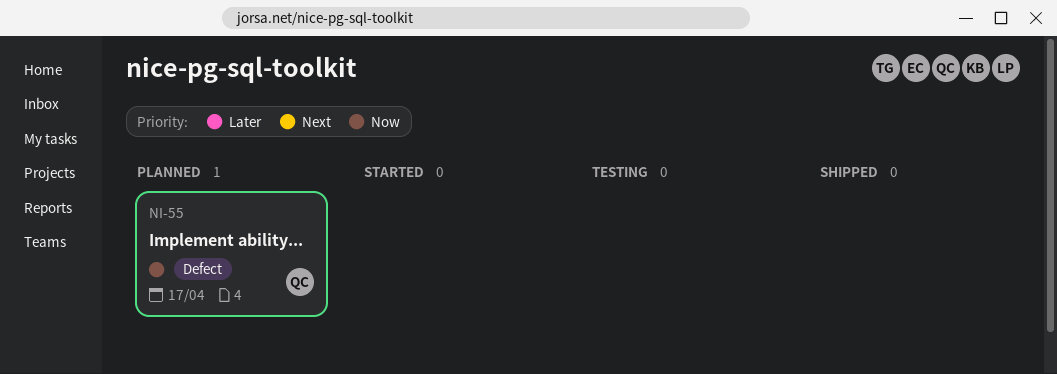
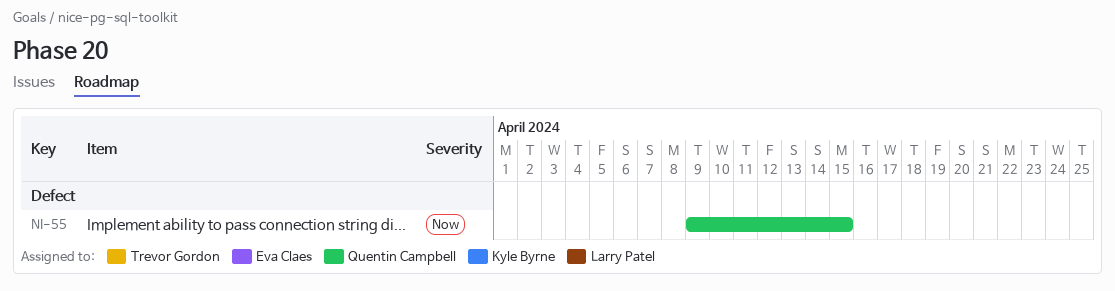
NI-55, due: Apr 17 -> Apr 15

